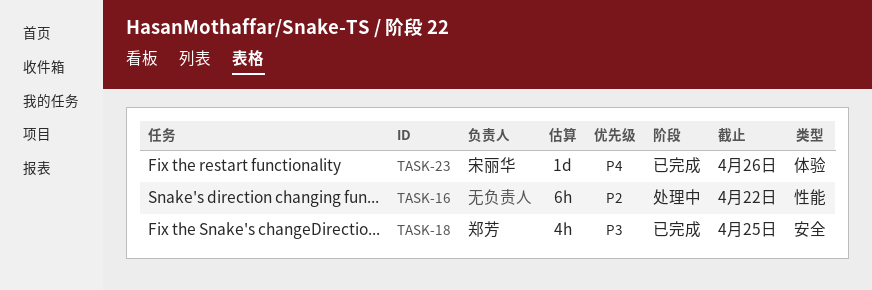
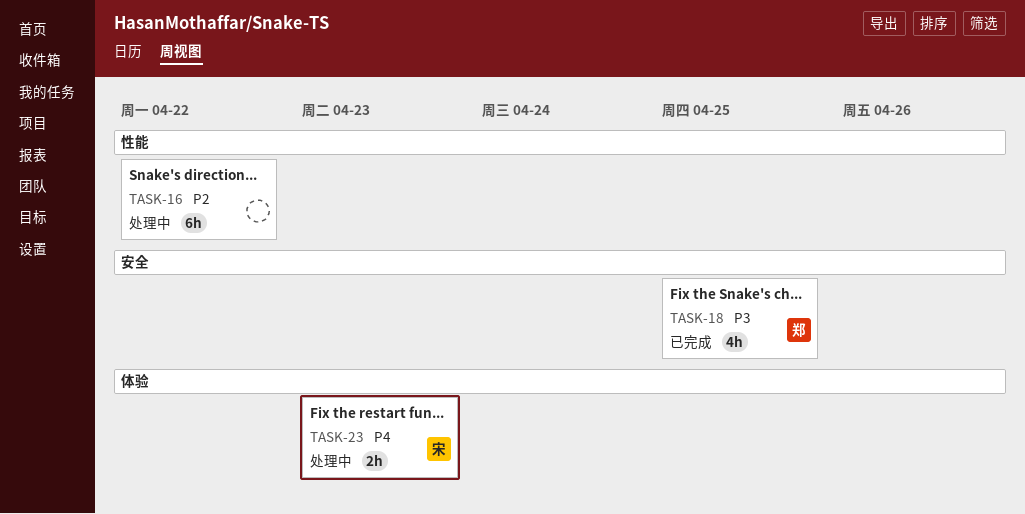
TASK-23, status: 已完成 -> 处理中
TASK-23, estimate: 1d -> 2h
TASK-23, due: Apr 26 -> Apr 23

